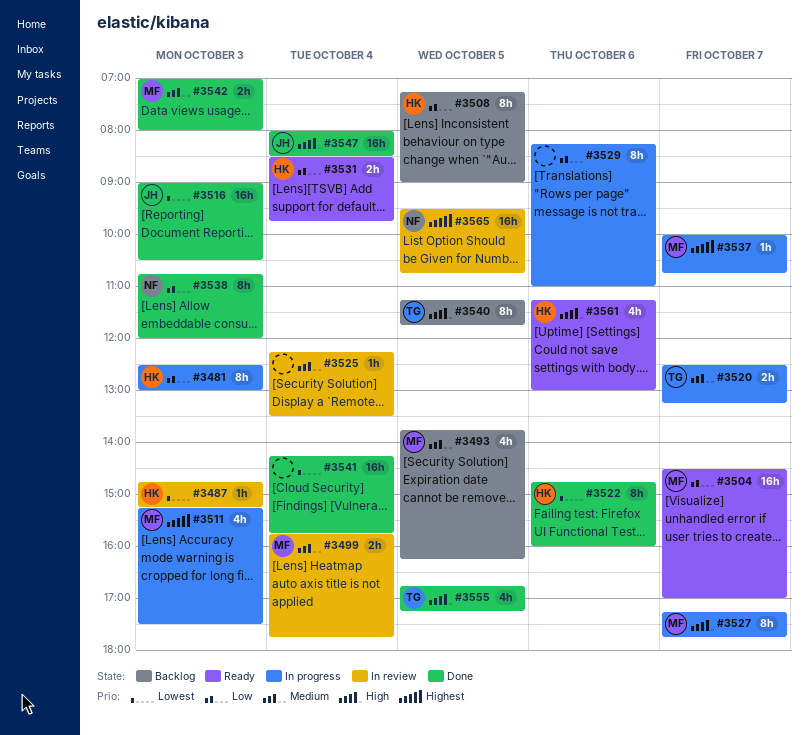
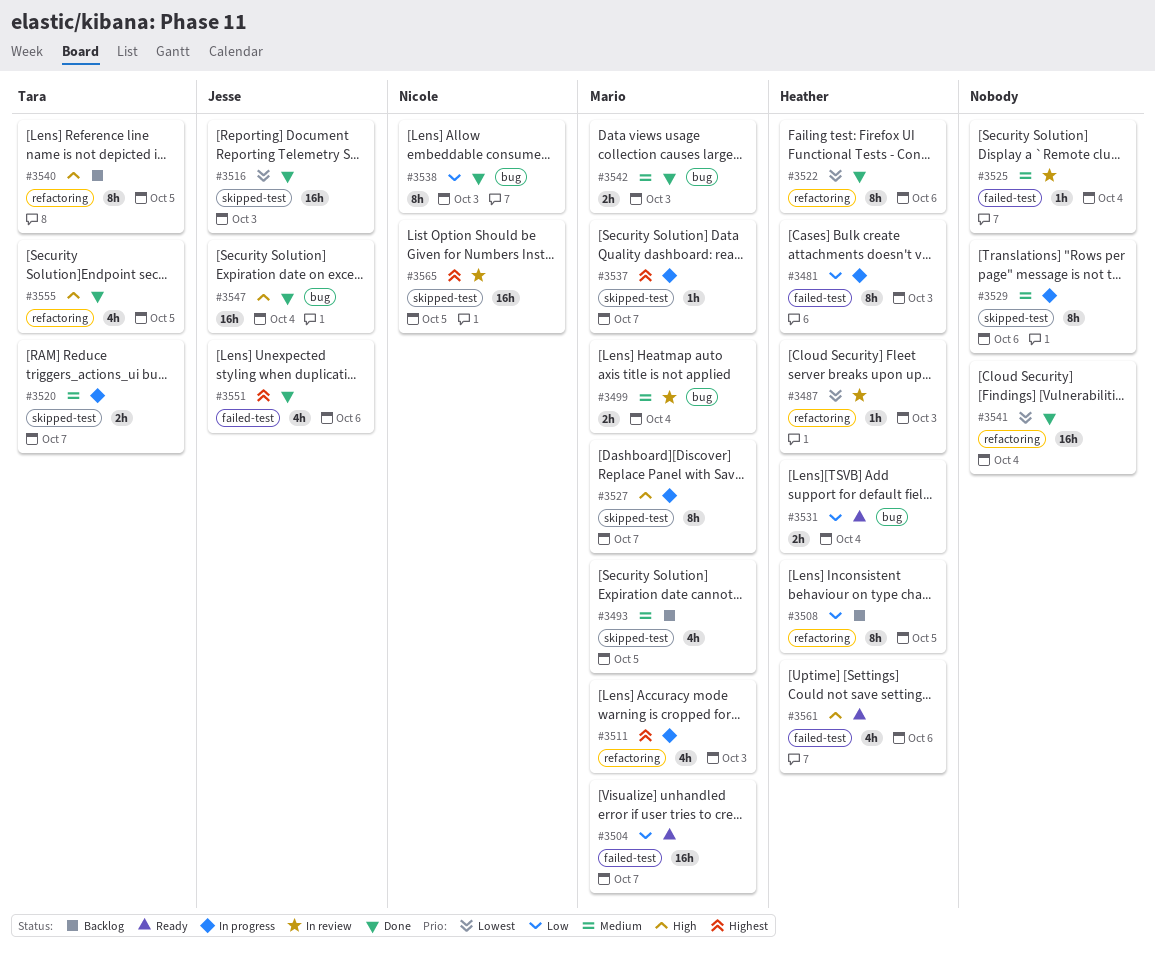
#3529, priority: Low -> Medium
#3551: none -> present

